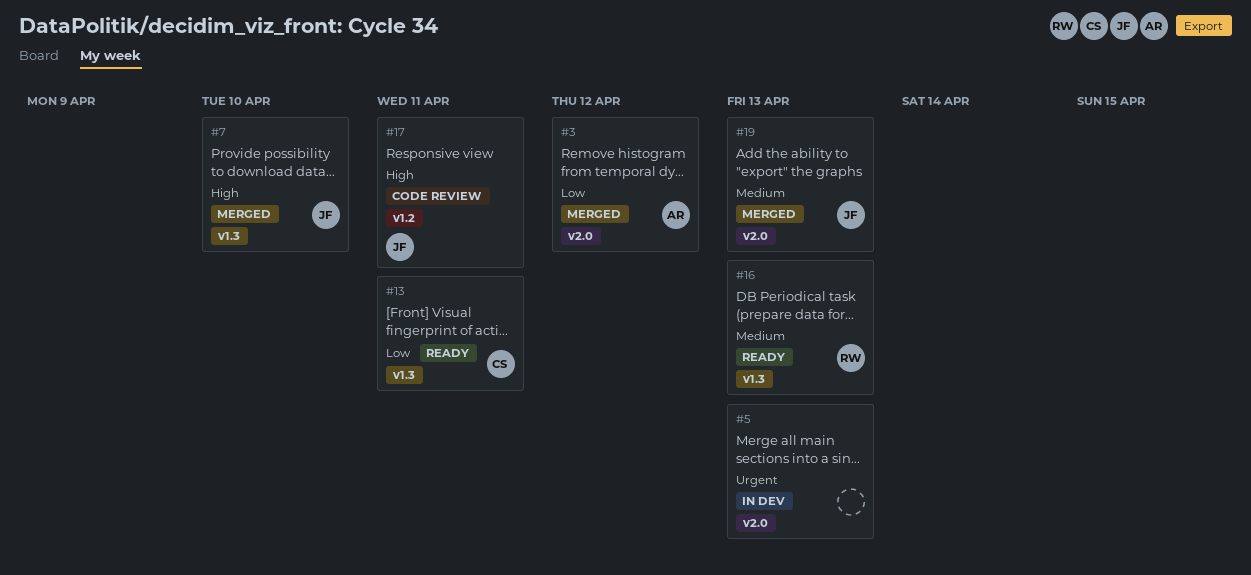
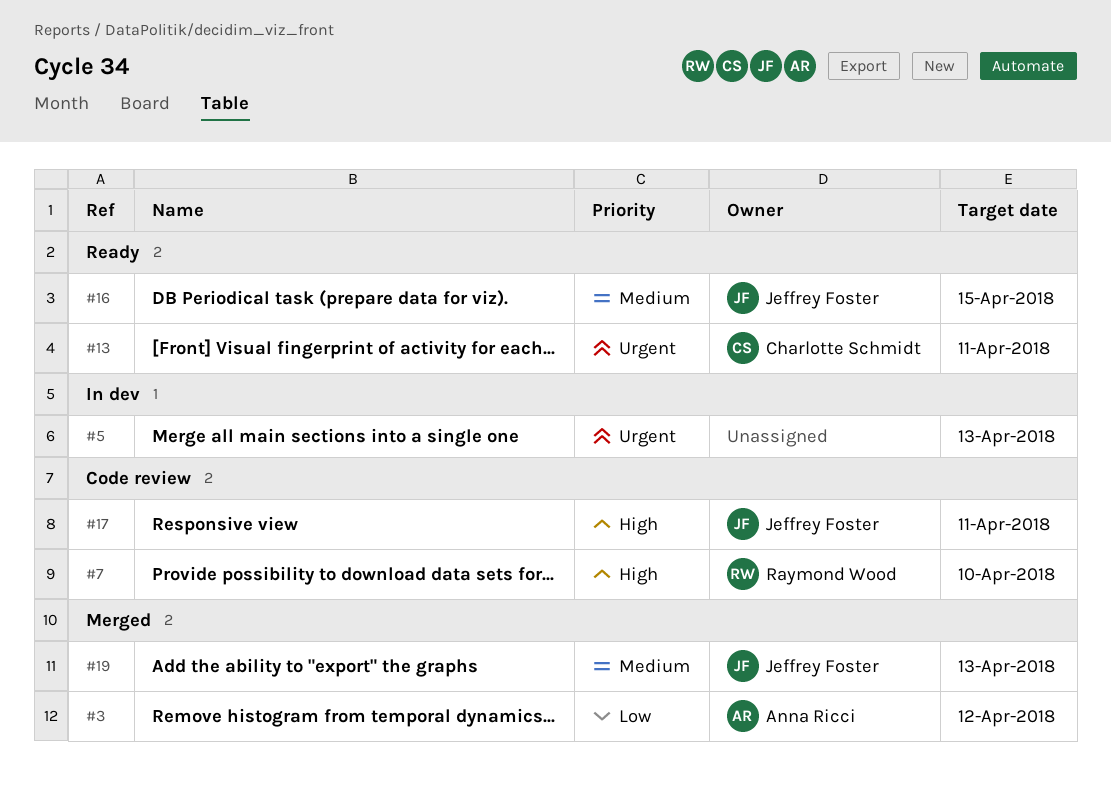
#7, status: Merged -> Code review
#7, owner: Jeffrey Foster -> Raymond Wood
#13, priority: Low -> Urgent
#16, owner: Raymond Wood -> Jeffrey Foster
#16, due: Apr 13 -> Apr 15

